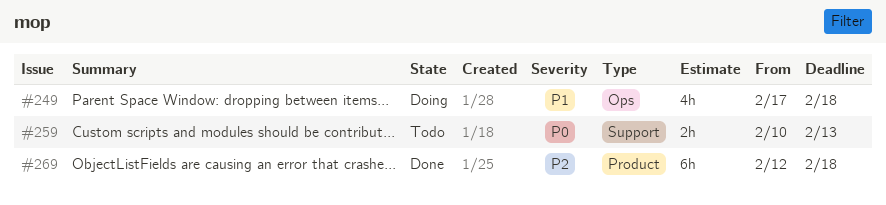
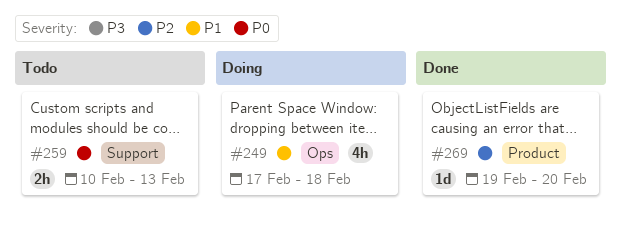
#269, estimate: 6h -> 1d
#269, start: Feb 12 -> Feb 19
#269, due: Feb 18 -> Feb 20

